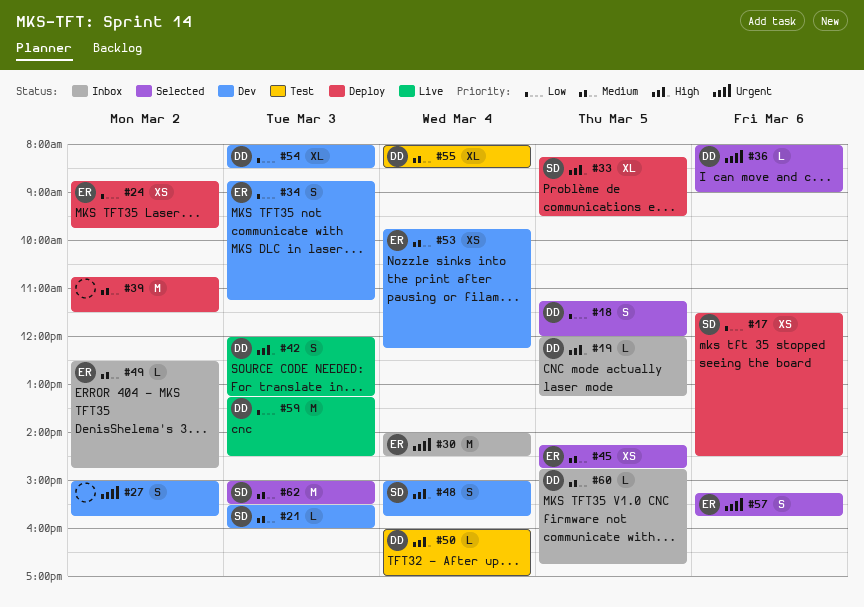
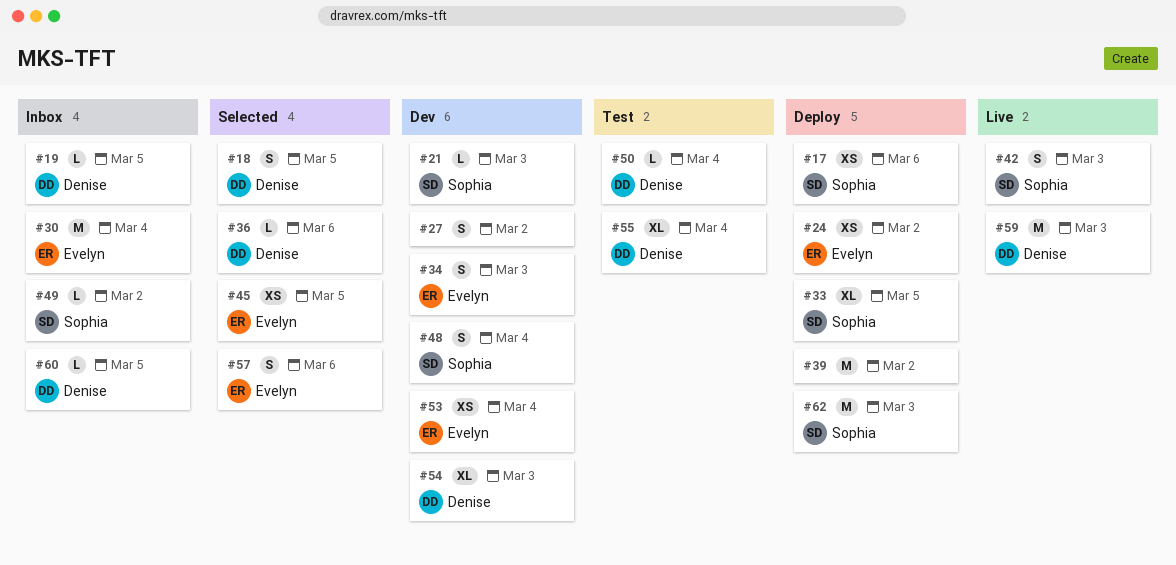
#42, owner: Denise -> Sophia
#49, owner: Evelyn -> Sophia
#62, status: Selected -> Deploy

